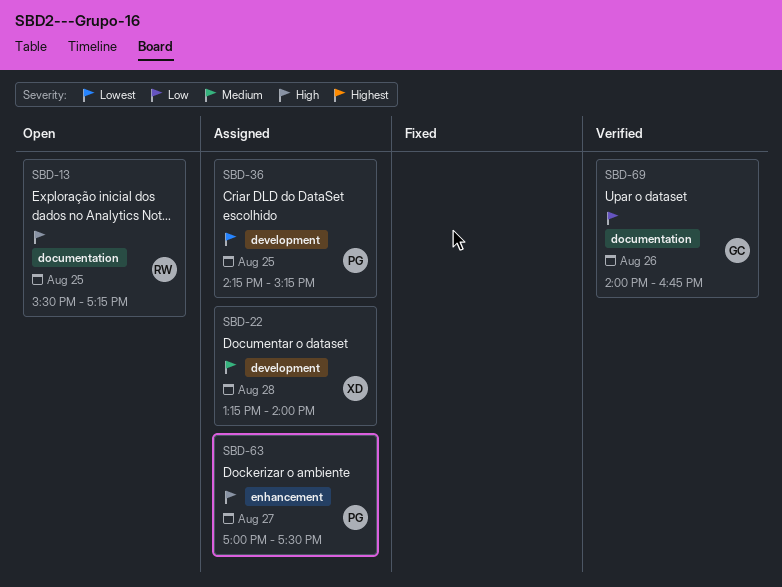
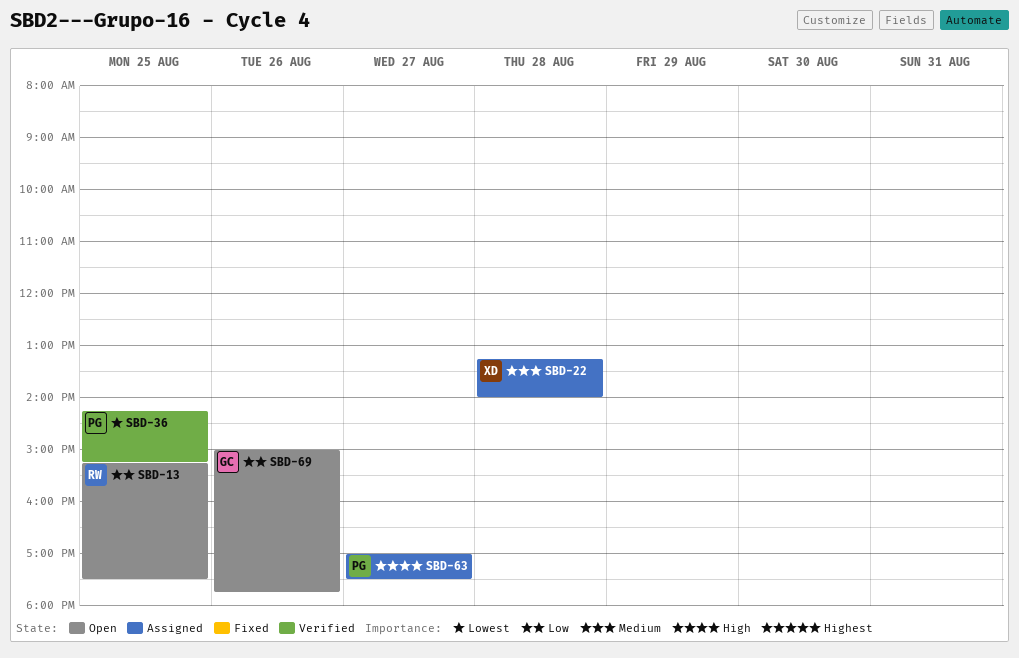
SBD-13, priority: High -> Low
SBD-13, begins: 15:30 -> 15:15
SBD-13, ends: 17:15 -> 17:30
SBD-36, status: Assigned -> Verified
SBD-69, status: Verified -> Open
SBD-69, begins: 14:00 -> 15:00
SBD-69, ends: 16:45 -> 17:45

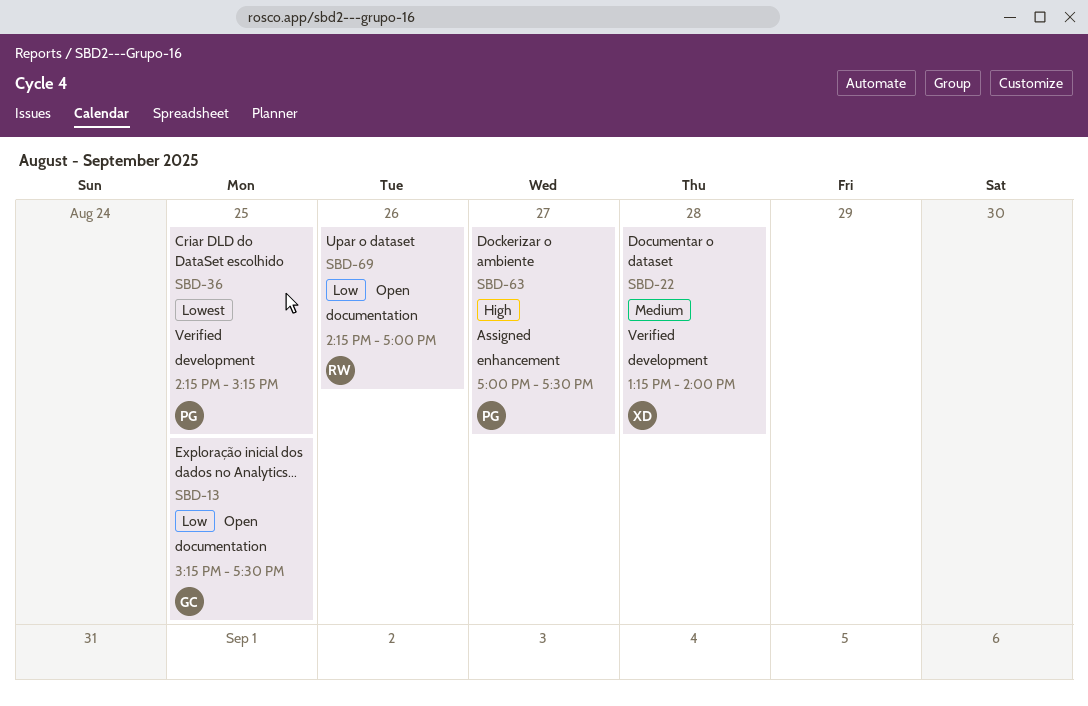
SBD-13, owner: RW -> GC
SBD-22, status: Assigned -> Verified
SBD-69, owner: GC -> RW
SBD-69, begins: 15:00 -> 14:15
SBD-69, ends: 17:45 -> 17:00

